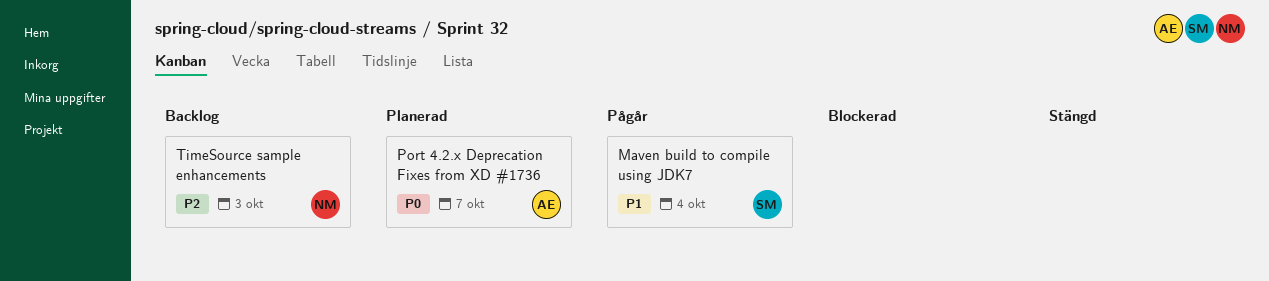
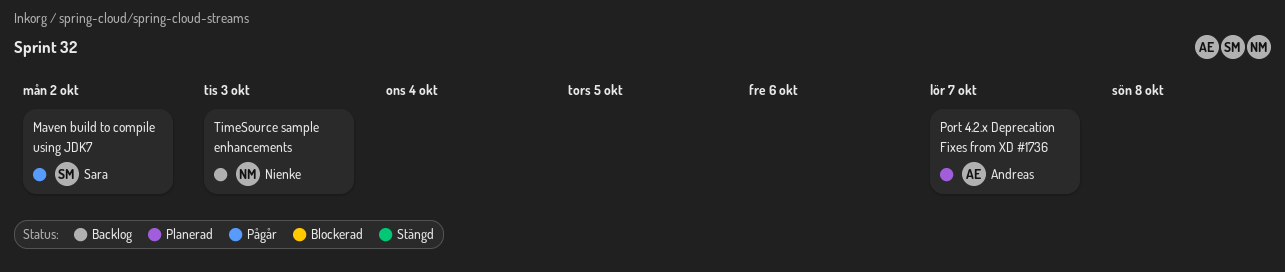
Maven build to compile using JDK7, due: Oct 4 -> Oct 2

